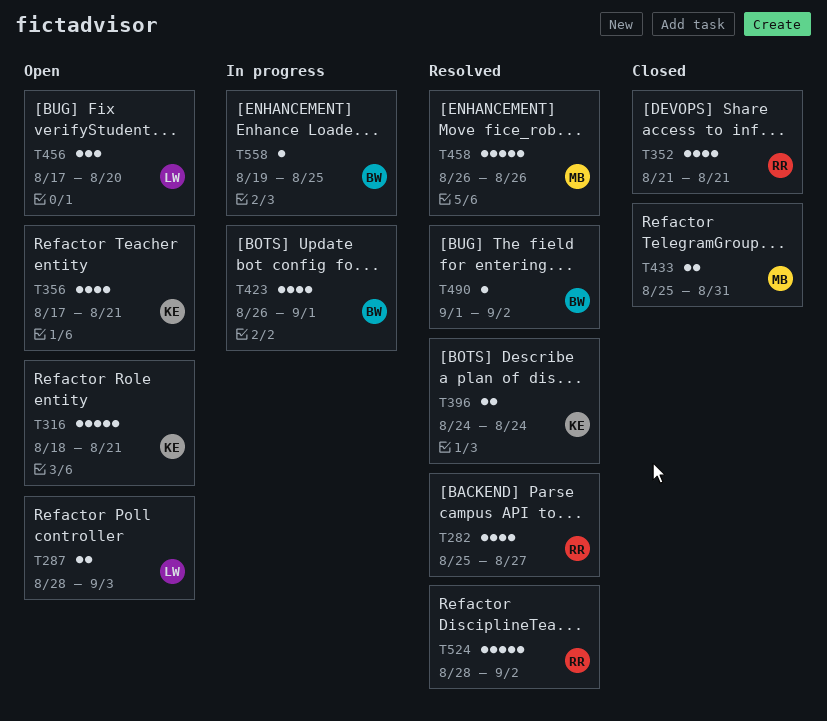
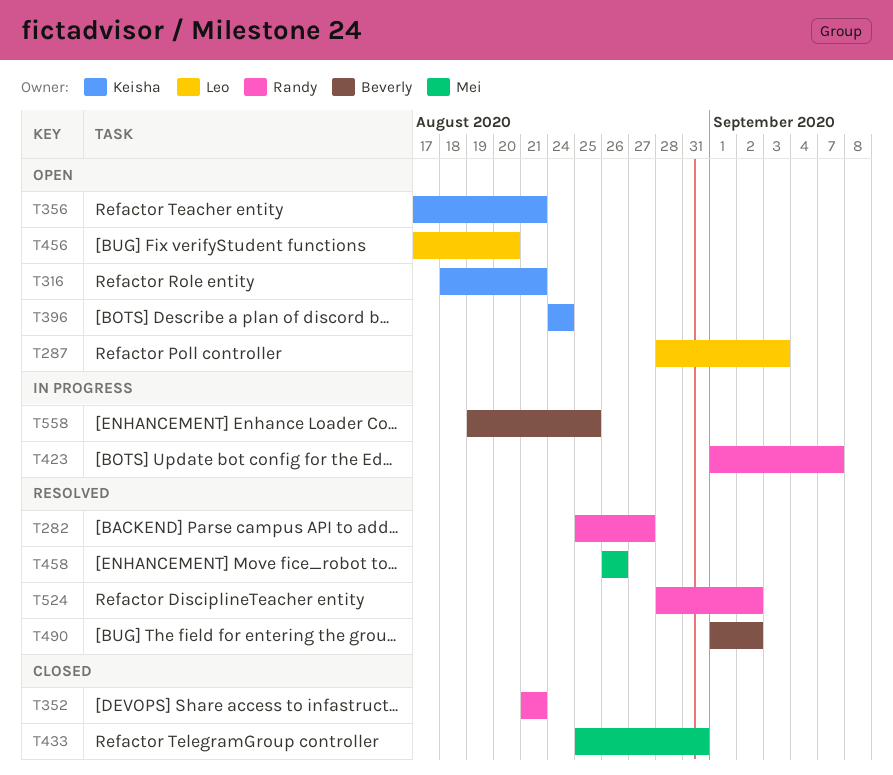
T396, status: Resolved -> Open
T423, owner: Beverly -> Randy
T423, start: Aug 26 -> Sep 1
T423, due: Sep 1 -> Sep 7

